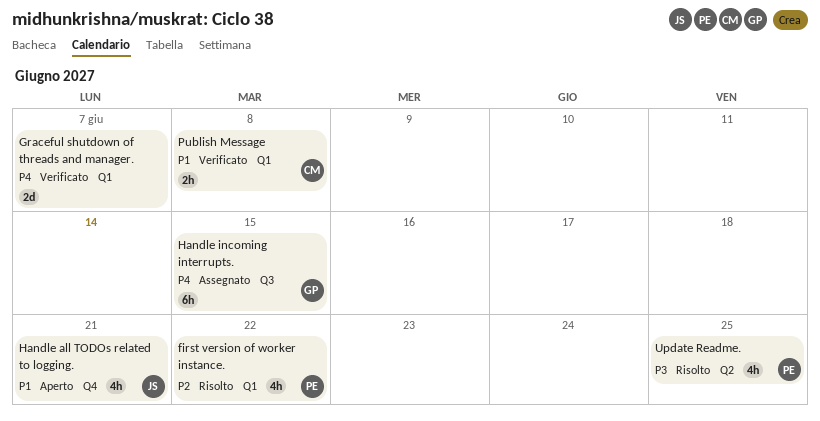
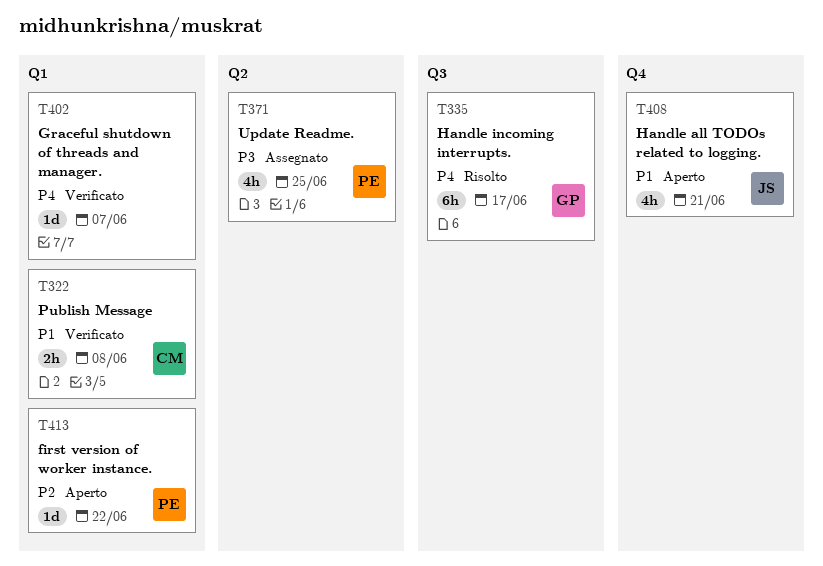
first version of worker instance., status: Risolto -> Aperto
first version of worker instance., estimate: 4h -> 1d
Graceful shutdown of threads and manager., estimate: 2d -> 1d
Handle incoming interrupts., status: Assegnato -> Risolto
Handle incoming interrupts., due: Jun 15 -> Jun 17
Update Readme., status: Risolto -> Assegnato

